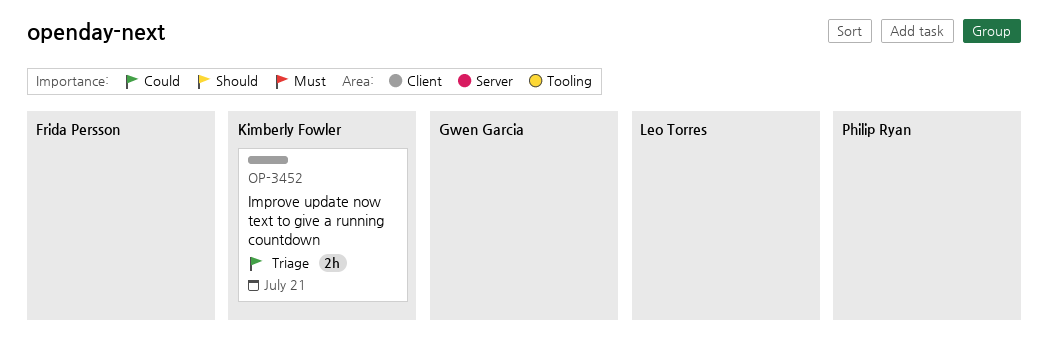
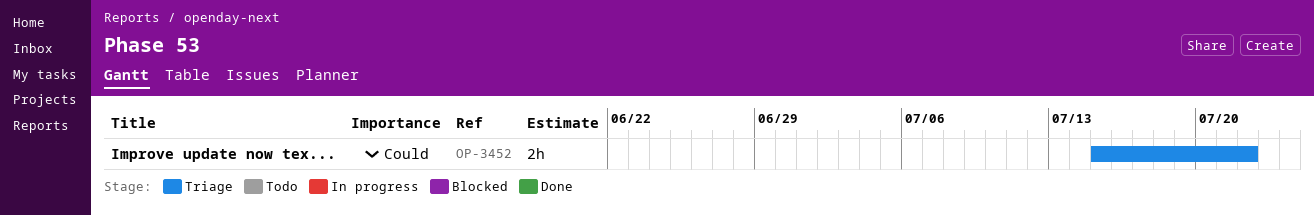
OP-3452, due: Jul 21 -> Jul 22

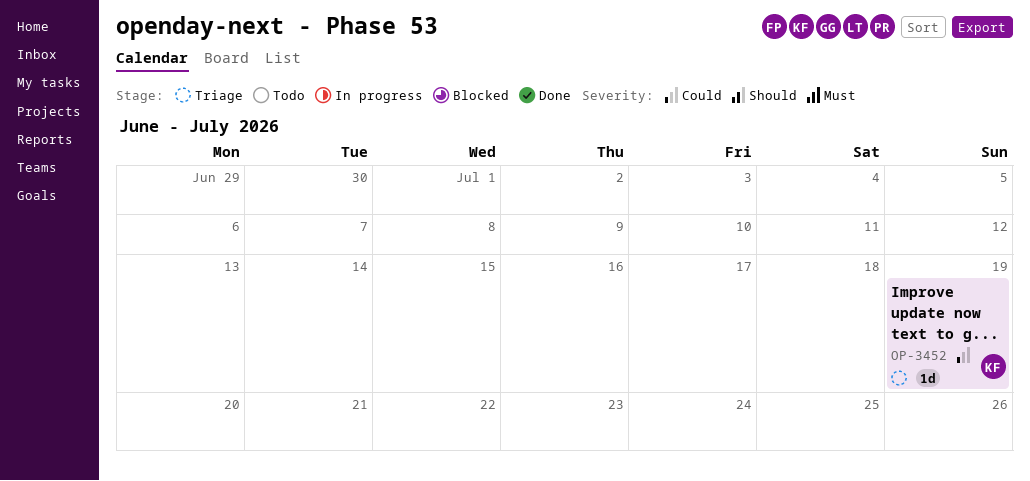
OP-3452, estimate: 2h -> 1d
OP-3452, due: Jul 22 -> Jul 19

